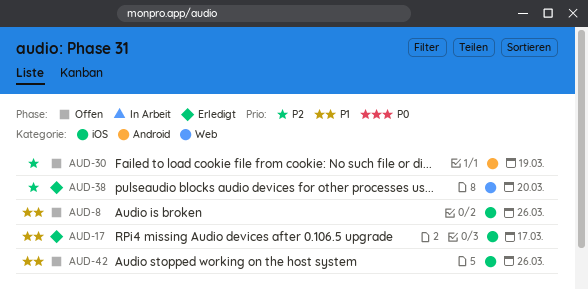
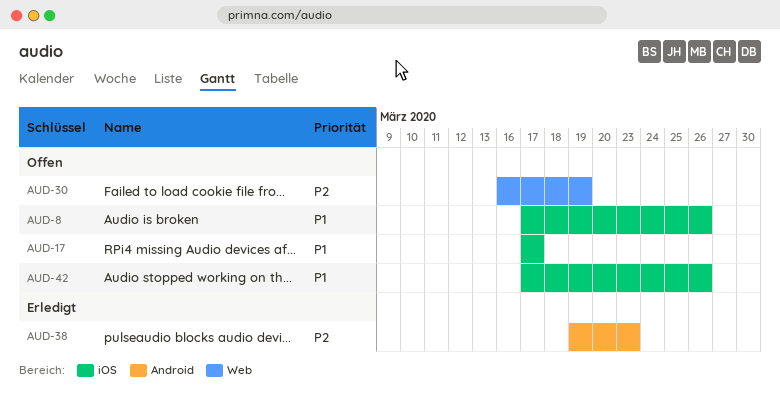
AUD-17, status: Erledigt -> Offen
AUD-30, label: Android -> Web
AUD-38, label: Web -> Android
AUD-38, due: Mar 20 -> Mar 23

